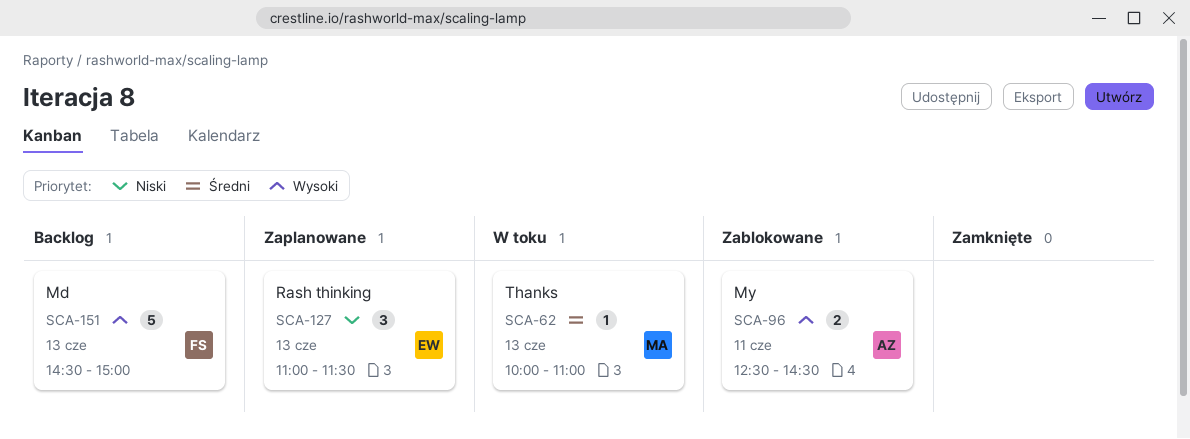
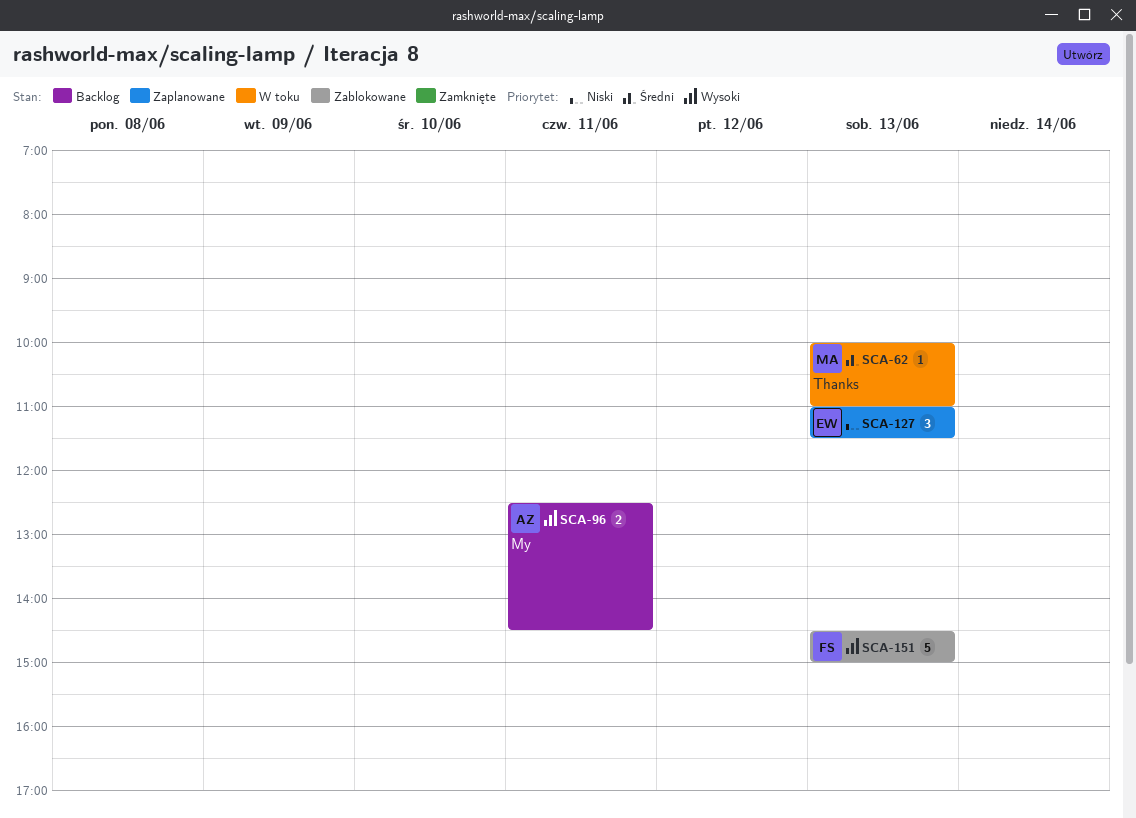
SCA-96, status: Zablokowane -> Backlog
SCA-151, status: Backlog -> Zablokowane

